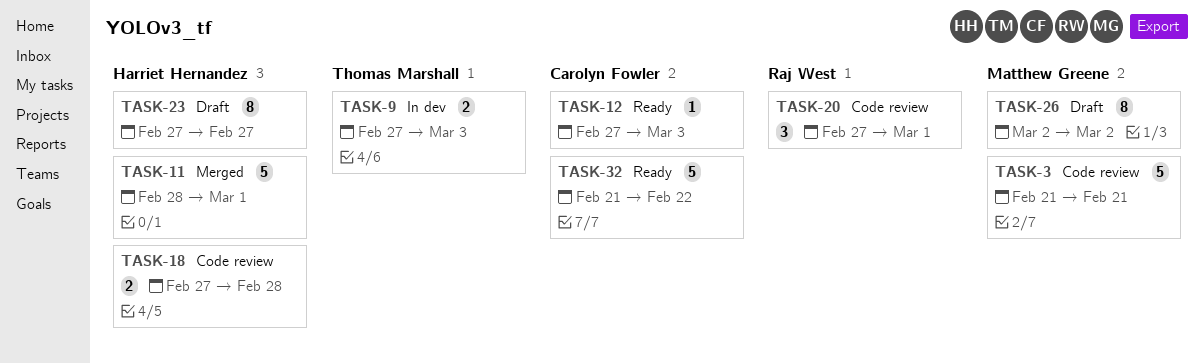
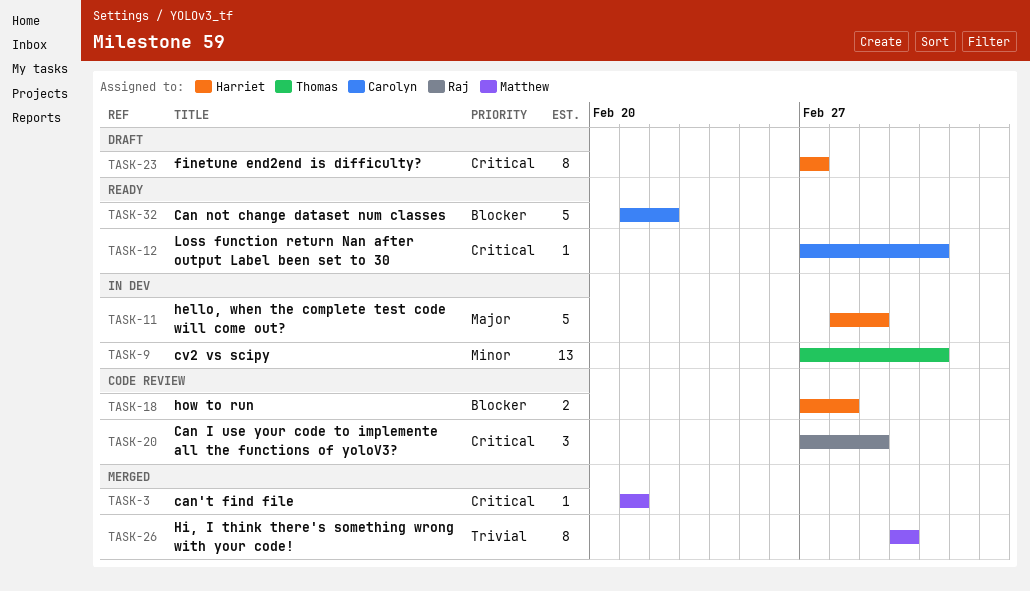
TASK-3, status: Code review -> Merged
TASK-3, estimate: 5 -> 1
TASK-9, estimate: 2 -> 13
TASK-11, status: Merged -> In dev
TASK-26, status: Draft -> Merged

